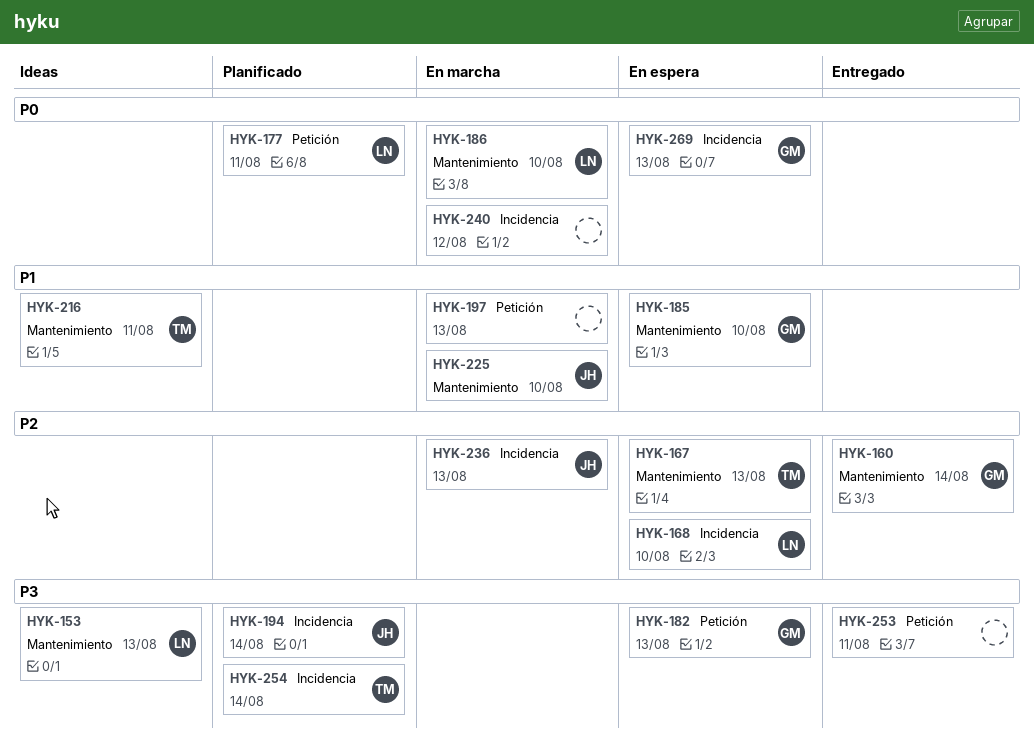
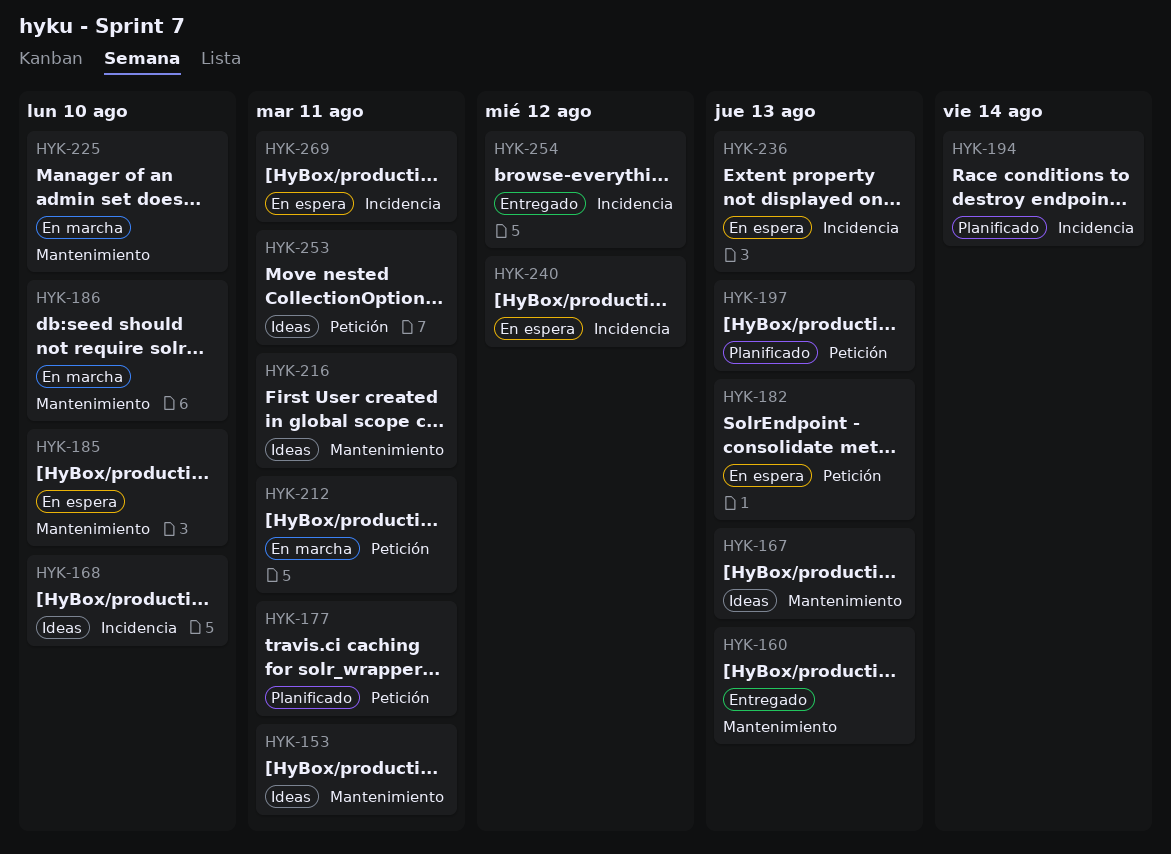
HYK-153, due: Aug 13 -> Aug 11
HYK-160, due: Aug 14 -> Aug 13
HYK-167, status: En espera -> Ideas
HYK-168, status: En espera -> Ideas
HYK-197, status: En marcha -> Planificado
HYK-212: none -> present
HYK-236, status: En marcha -> En espera
HYK-240, status: En marcha -> En espera
HYK-253, status: Entregado -> Ideas
HYK-254, status: Planificado -> Entregado
HYK-254, due: Aug 14 -> Aug 12
HYK-269, due: Aug 13 -> Aug 11

